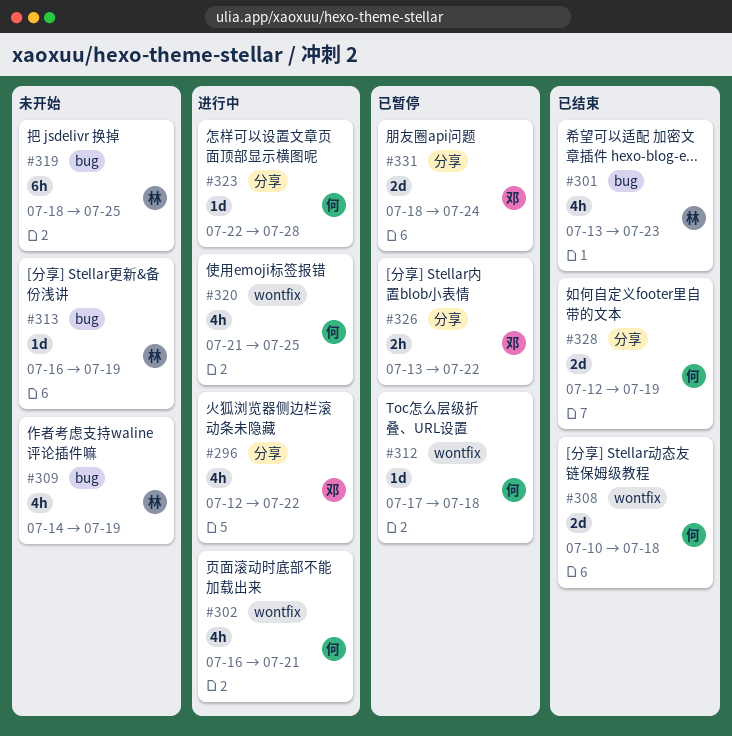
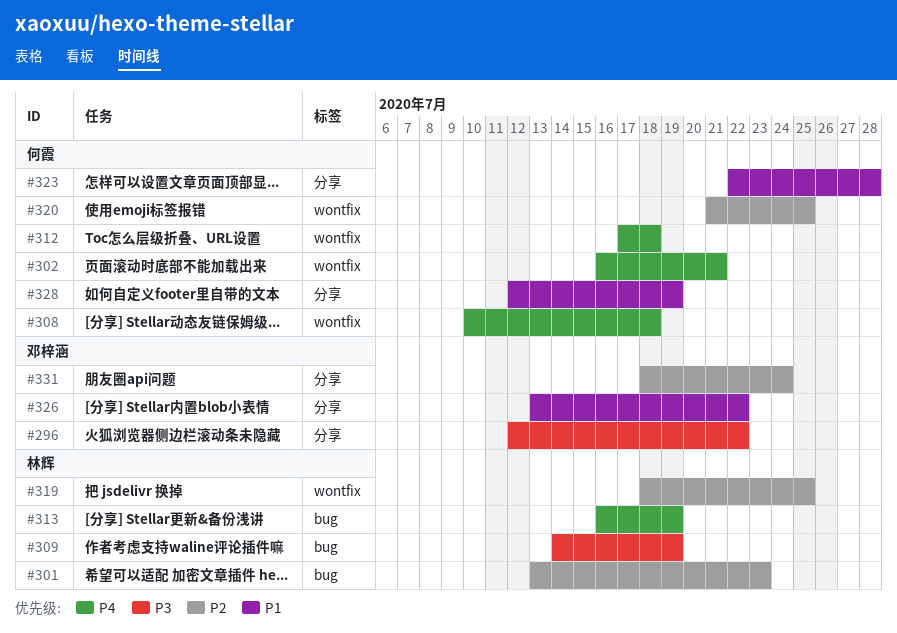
#319, label: bug -> wontfix

